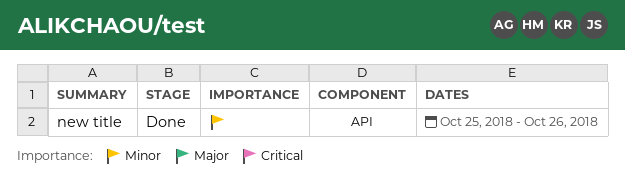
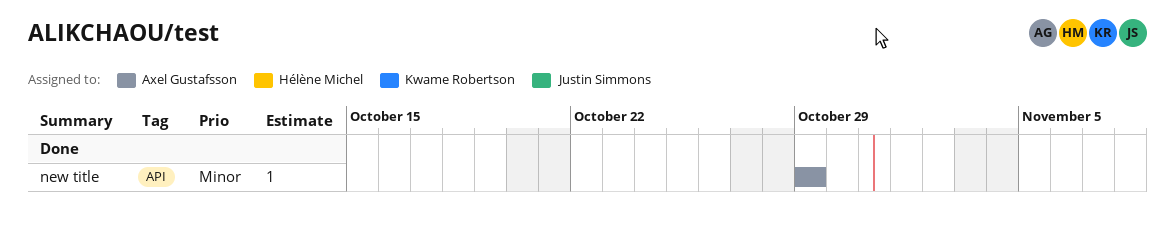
new title, start: Oct 25 -> Oct 29
new title, due: Oct 26 -> Oct 29

